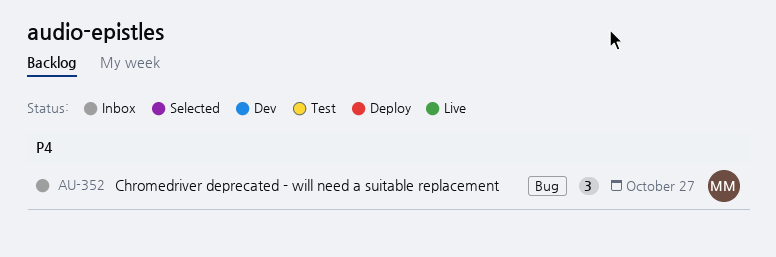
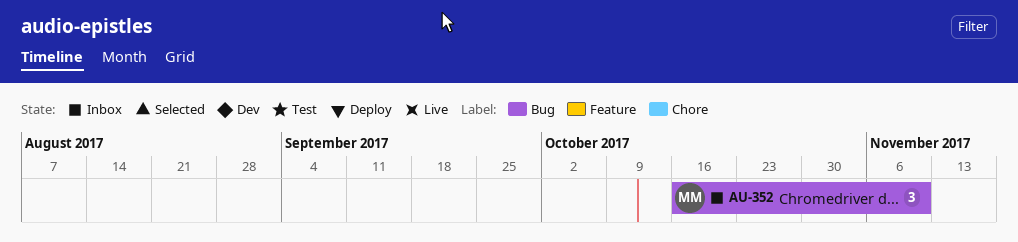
AU-352, due: Oct 27 -> Nov 10

